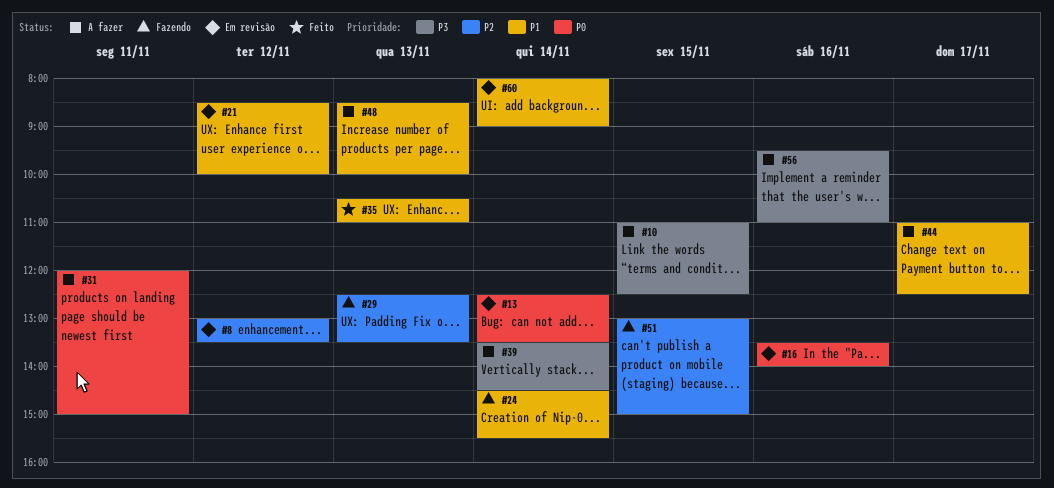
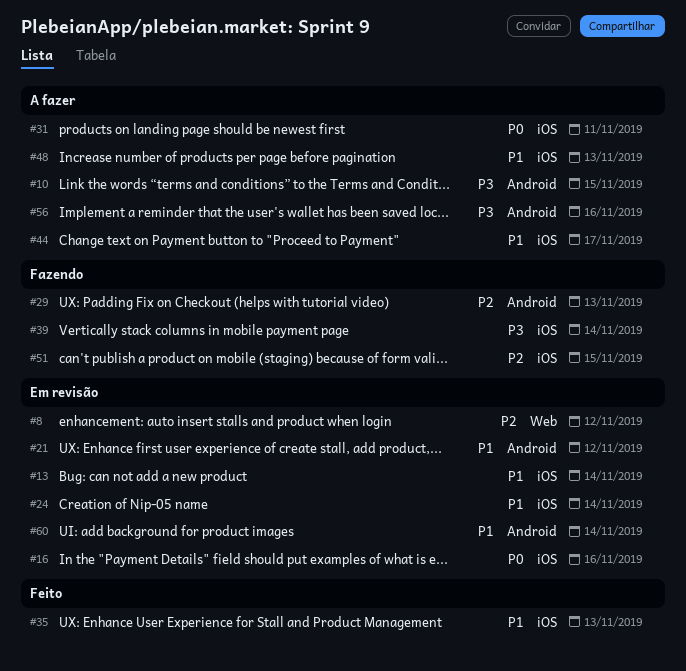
#13, priority: P0 -> P1
#24, status: Fazendo -> Em revisão
#39, status: A fazer -> Fazendo

